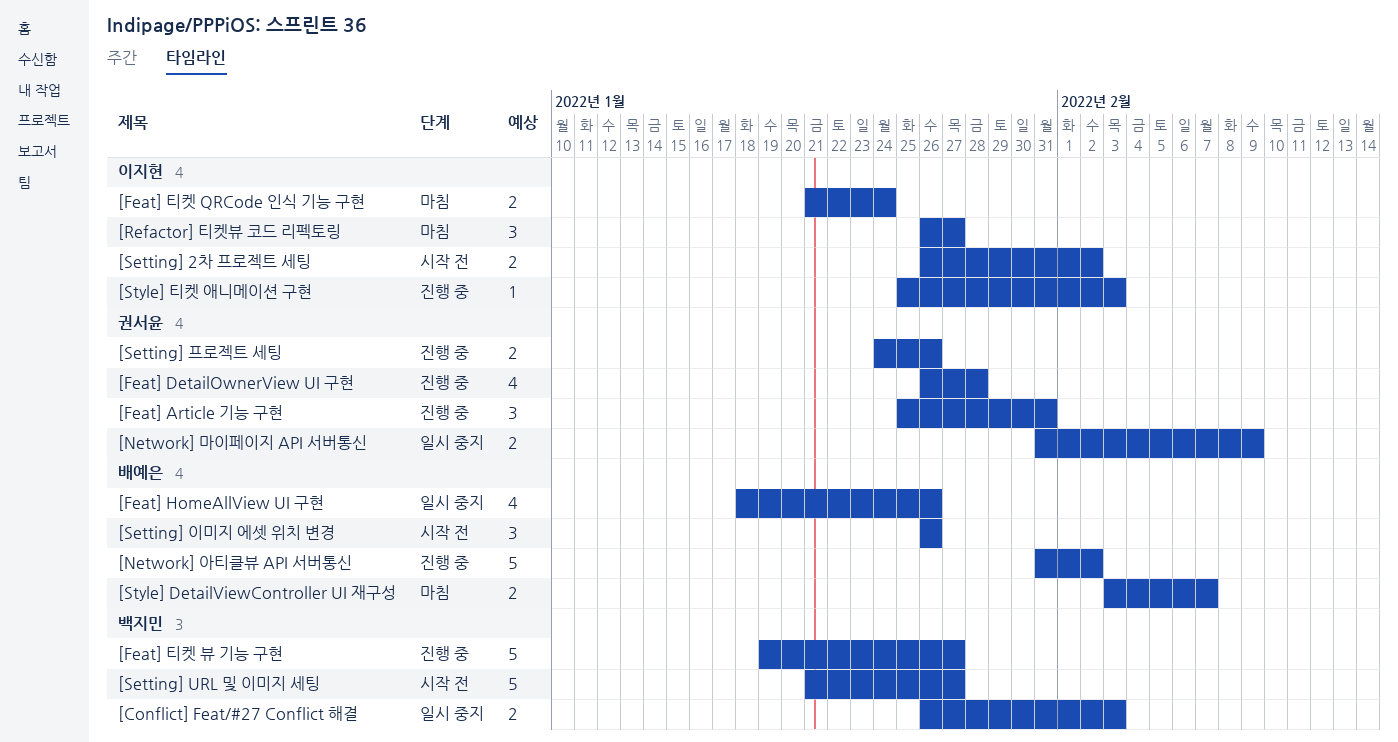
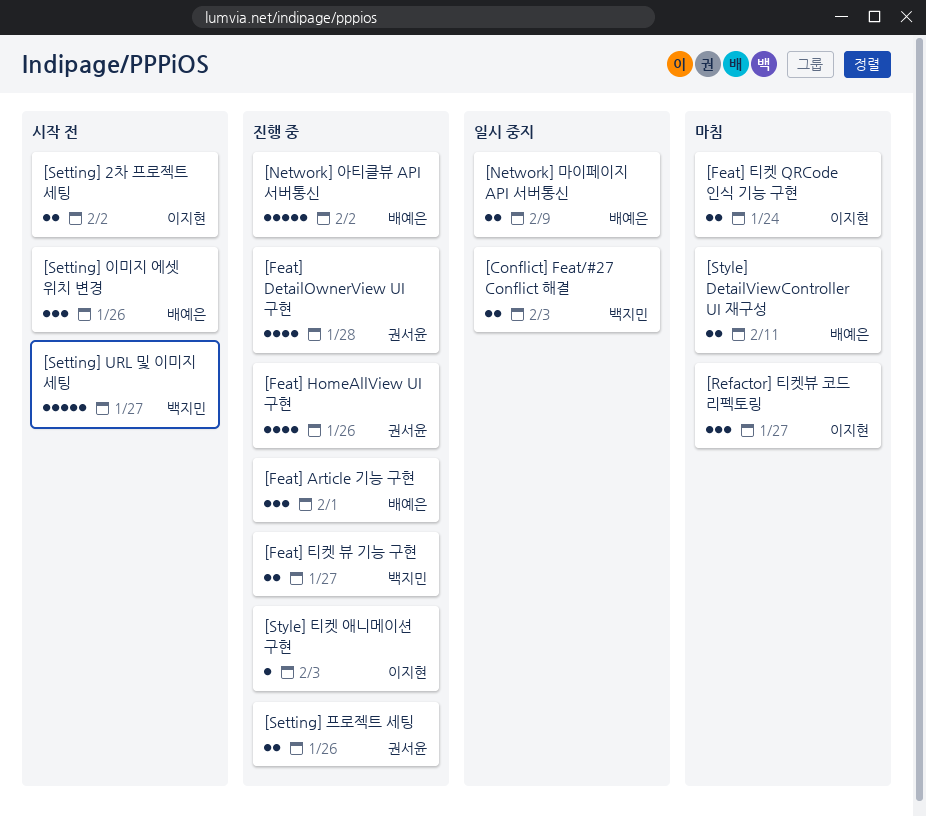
[Feat] Article 기능 구현, owner: 권서윤 -> 배예은
[Feat] Article 기능 구현, due: Jan 31 -> Feb 1
[Feat] HomeAllView UI 구현, status: 일시 중지 -> 진행 중
[Feat] HomeAllView UI 구현, owner: 배예은 -> 권서윤
[Feat] 티켓 뷰 기능 구현, estimate: 5 -> 2
[Network] 마이페이지 API 서버통신, owner: 권서윤 -> 배예은
[Style] DetailViewController UI 재구성, due: Feb 7 -> Feb 11

